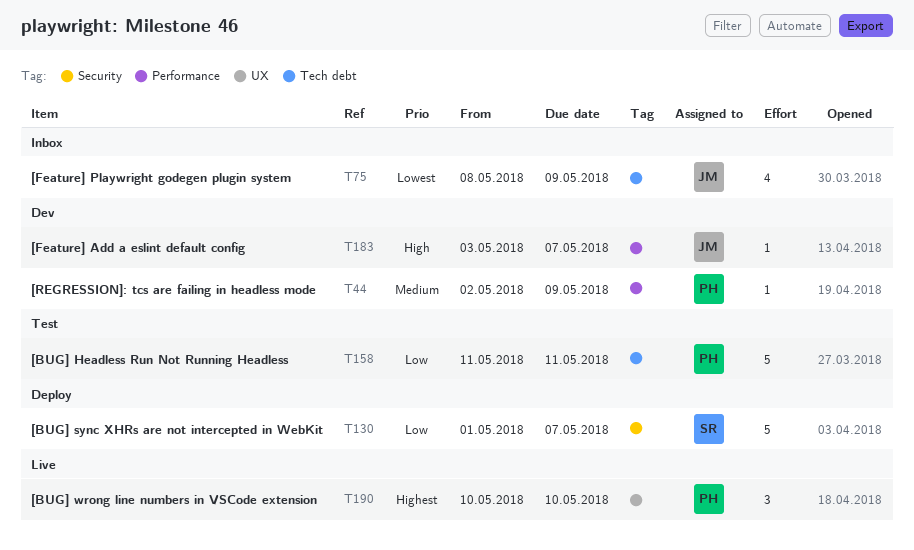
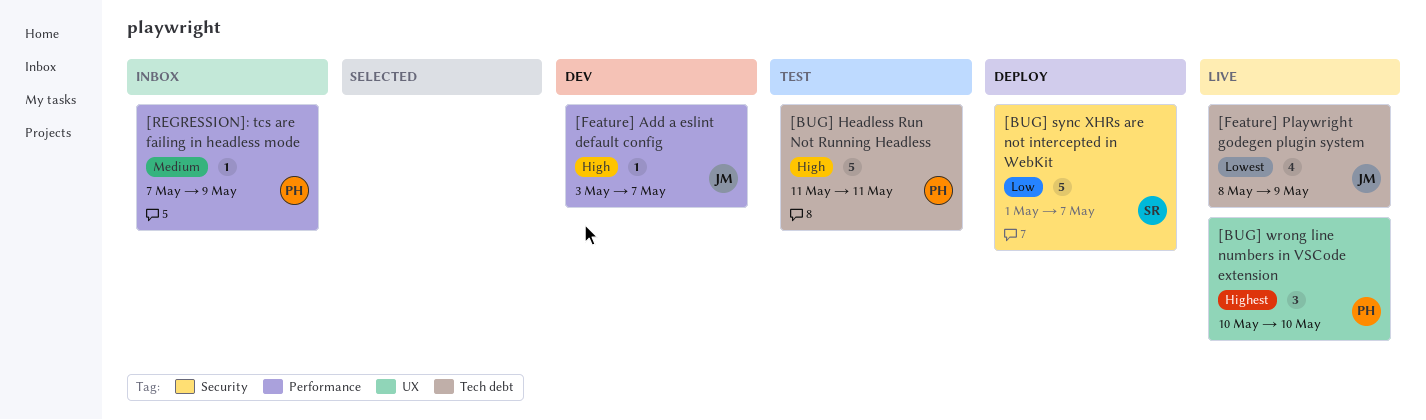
[BUG] Headless Run Not Running Headless, priority: Low -> High
[Feature] Playwright godegen plugin system, status: Inbox -> Live
[REGRESSION]: tcs are failing in headless mode, status: Dev -> Inbox
[REGRESSION]: tcs are failing in headless mode, start: May 2 -> May 7

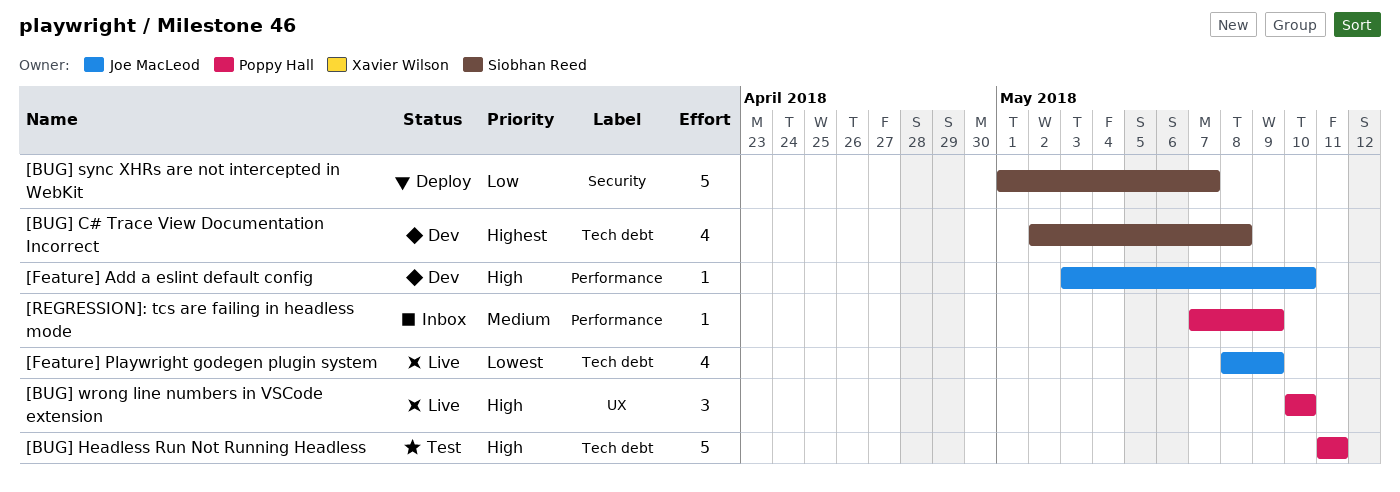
[BUG] C# Trace View Documentation Incorrect: none -> present
[BUG] wrong line numbers in VSCode extension, priority: Highest -> High
[Feature] Add a eslint default config, due: May 7 -> May 10

